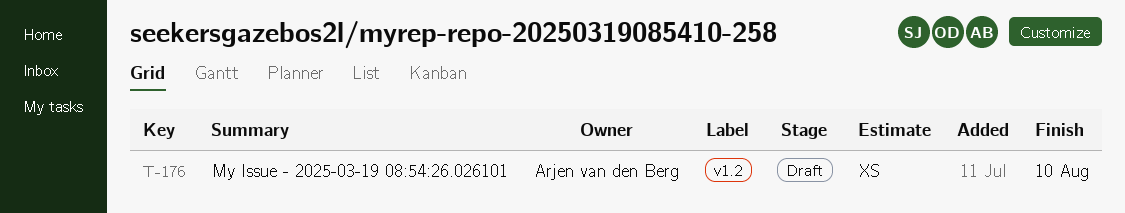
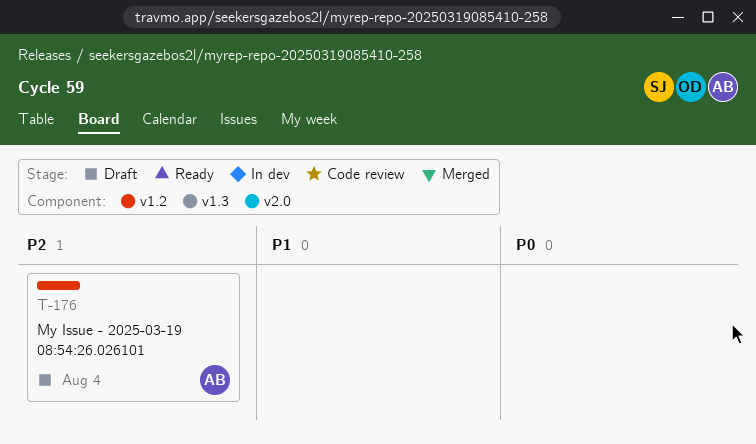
T-176, due: Aug 10 -> Aug 4

